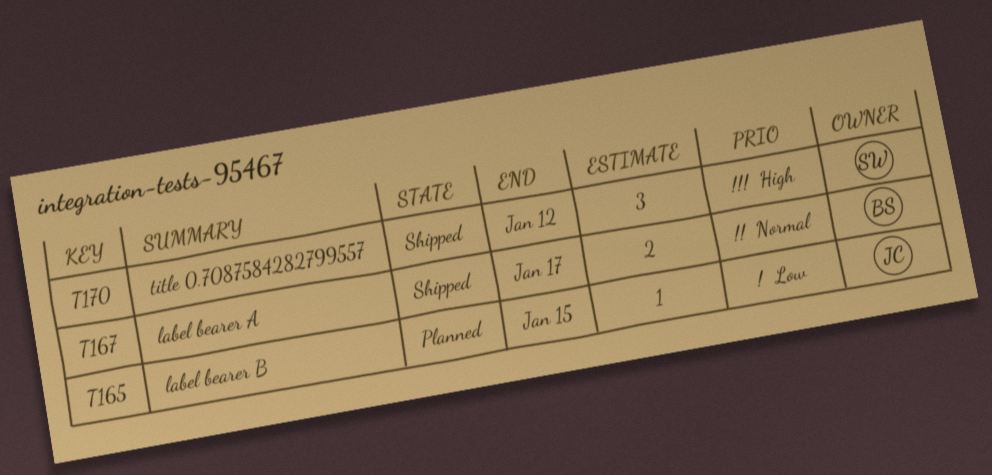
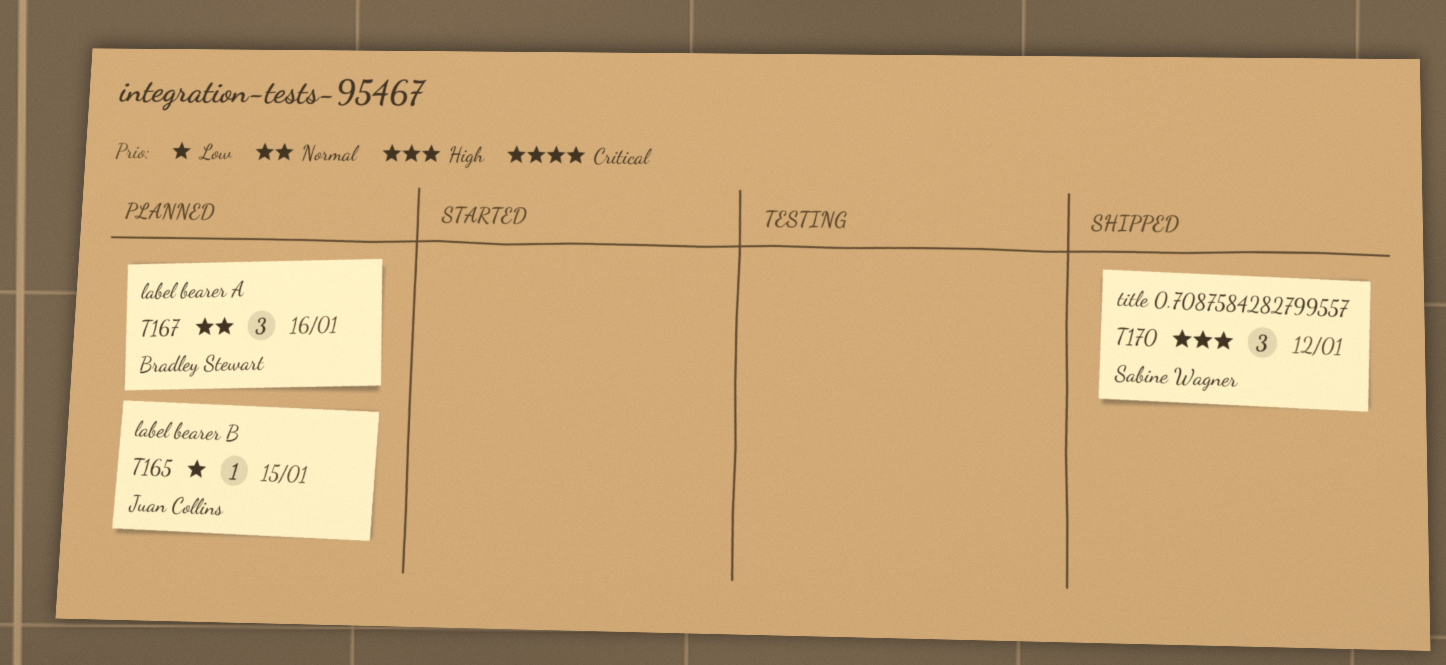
T167, status: Shipped -> Planned
T167, estimate: 2 -> 3
T167, due: Jan 17 -> Jan 16

